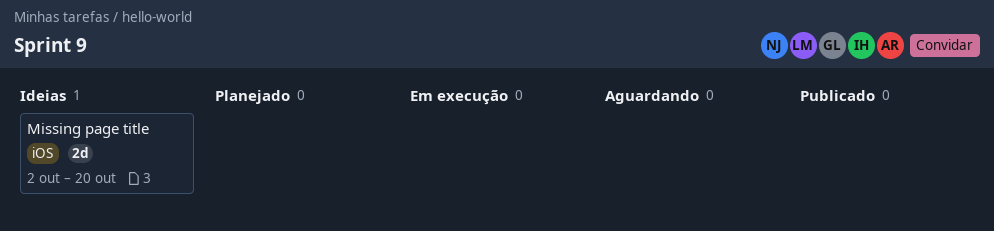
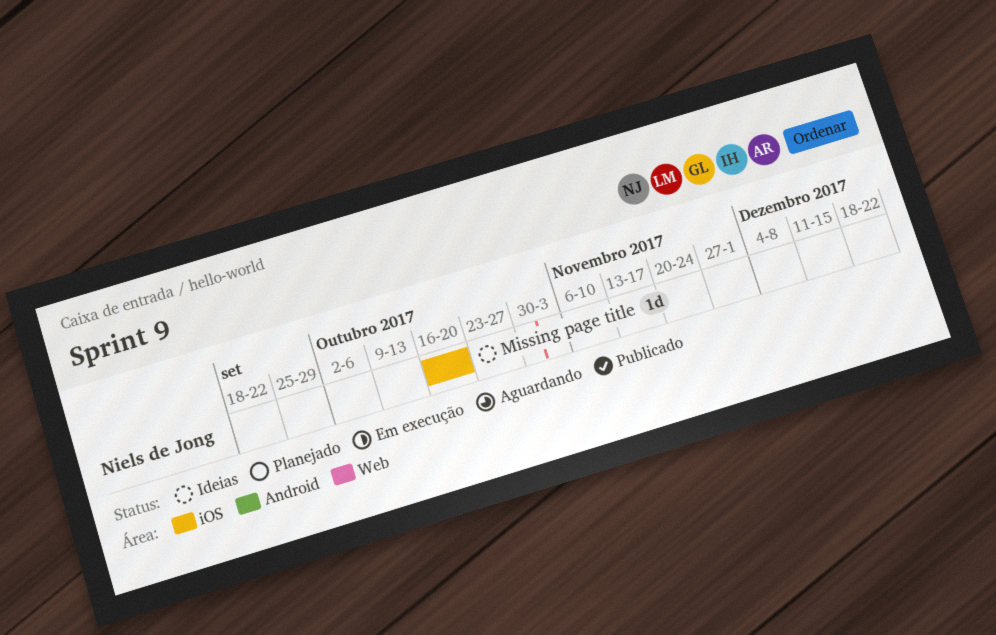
Missing page title, estimate: 2d -> 1d
Missing page title, start: Oct 2 -> Oct 16

